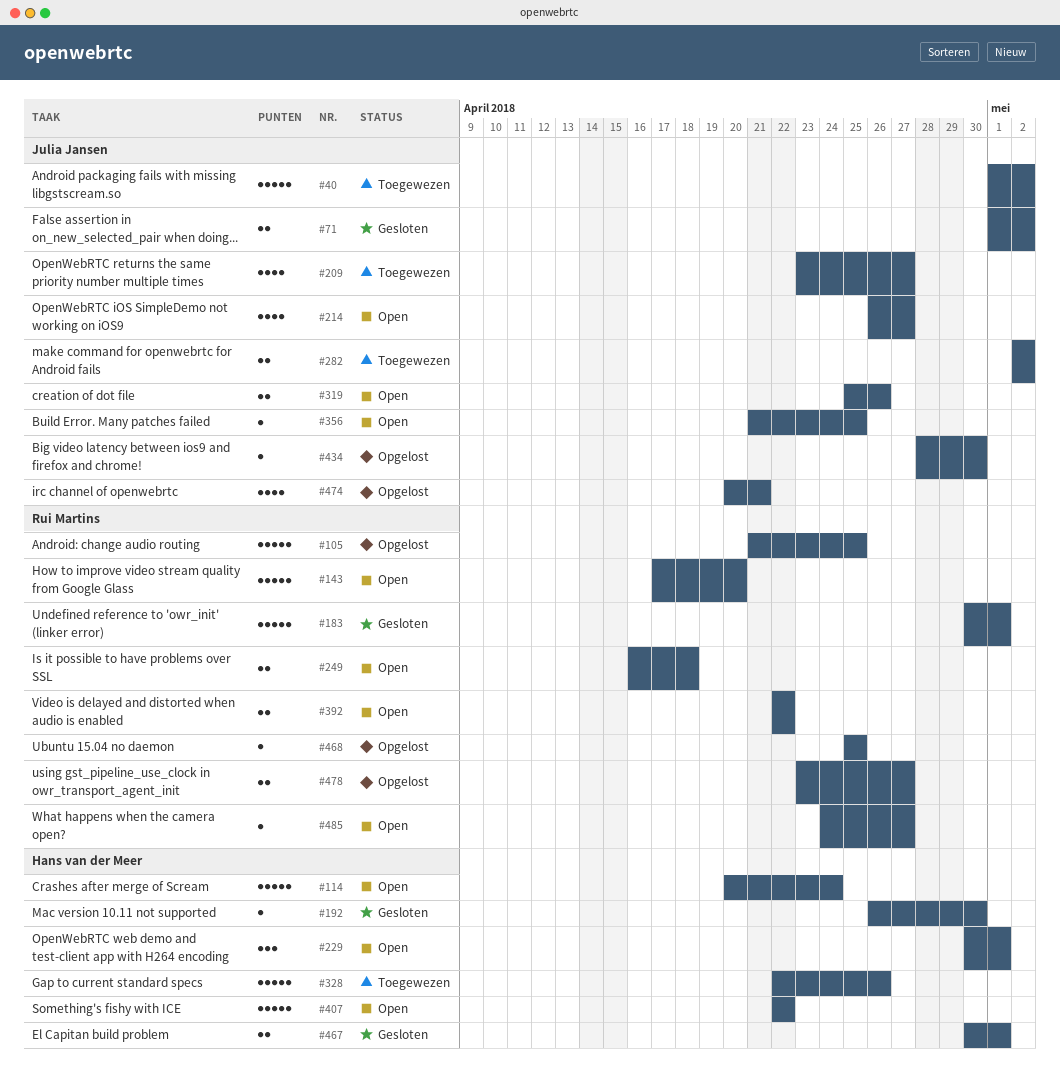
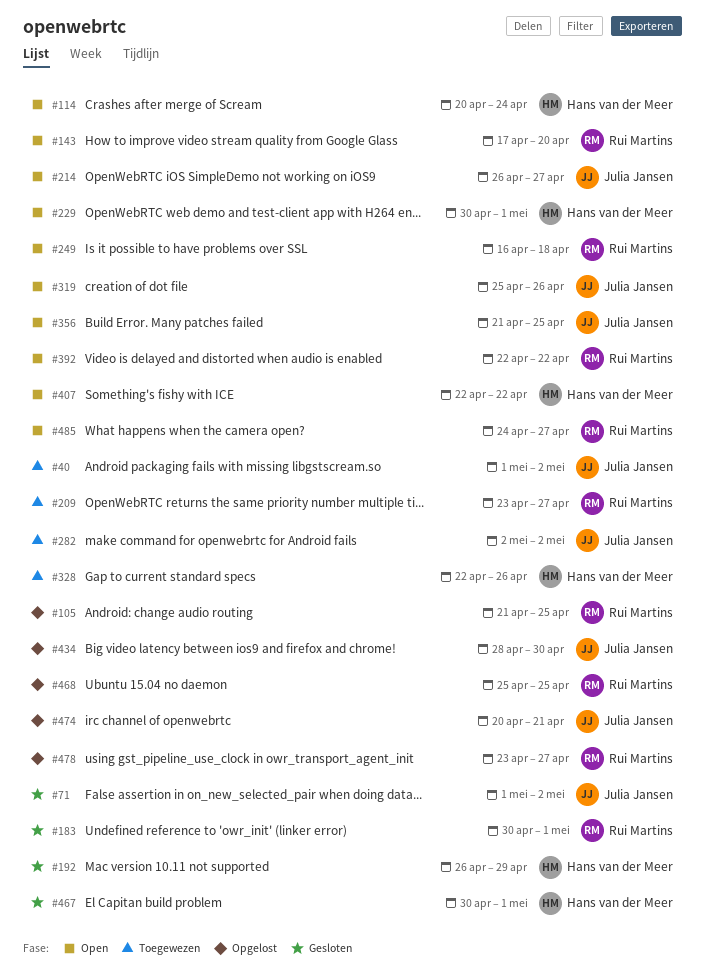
#192, due: Apr 30 -> Apr 29
#209, owner: Julia Jansen -> Rui Martins

